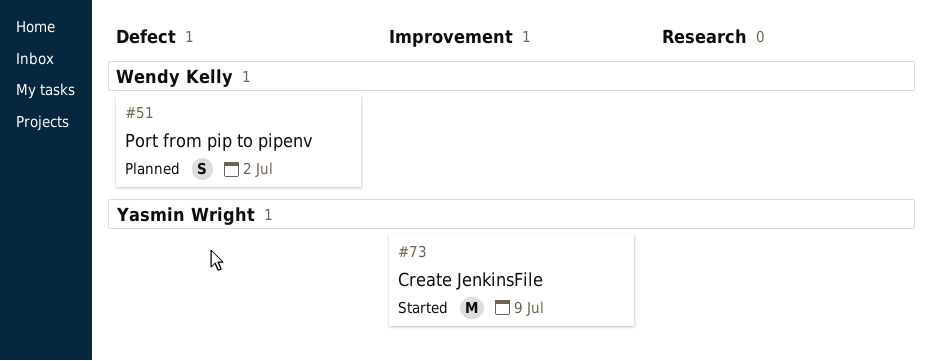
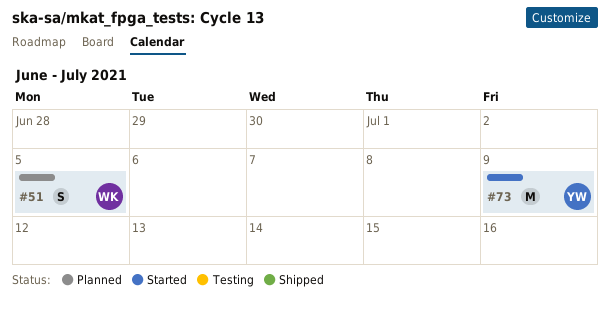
#51, due: Jul 2 -> Jul 5

